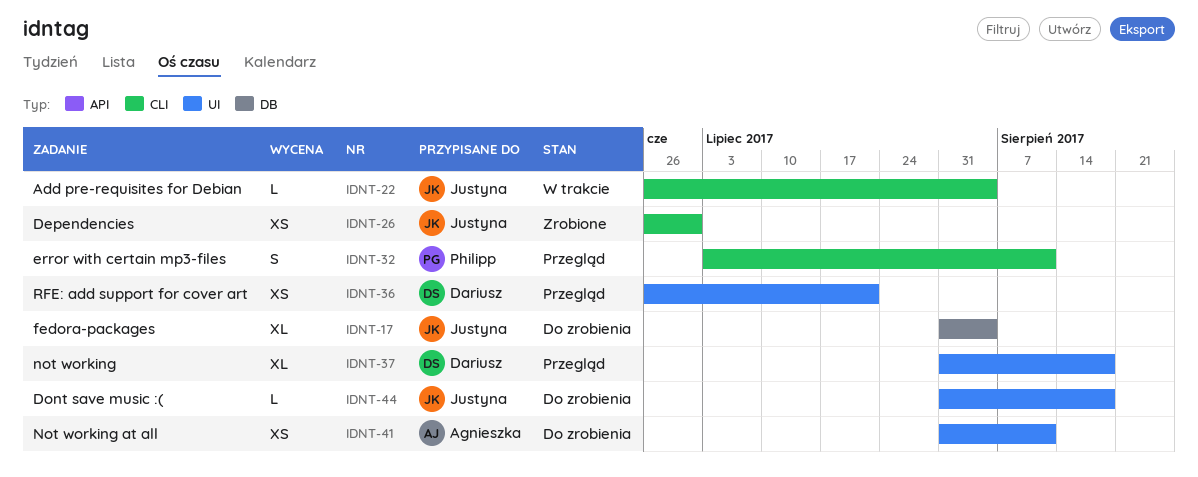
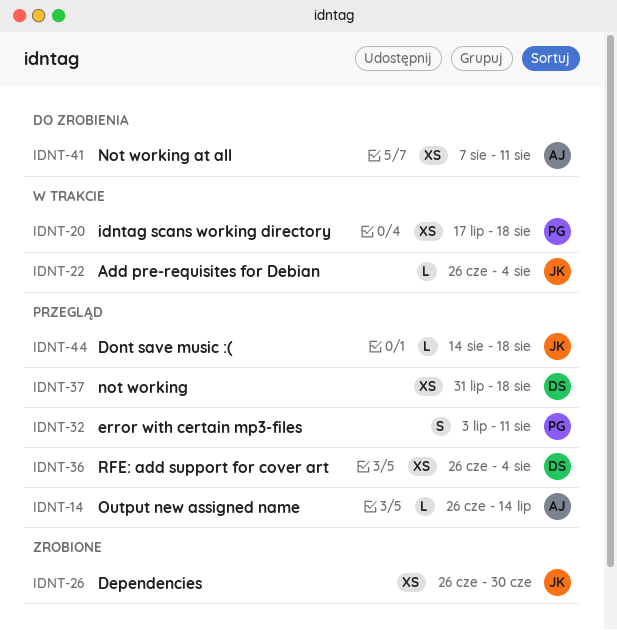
IDNT-14: none -> present
IDNT-17: present -> none
IDNT-20: none -> present
IDNT-36, due: Jul 21 -> Aug 4
IDNT-37, estimate: XL -> XS
IDNT-41, start: Jul 31 -> Aug 7
IDNT-44, status: Do zrobienia -> Przegląd
IDNT-44, start: Jul 31 -> Aug 14

